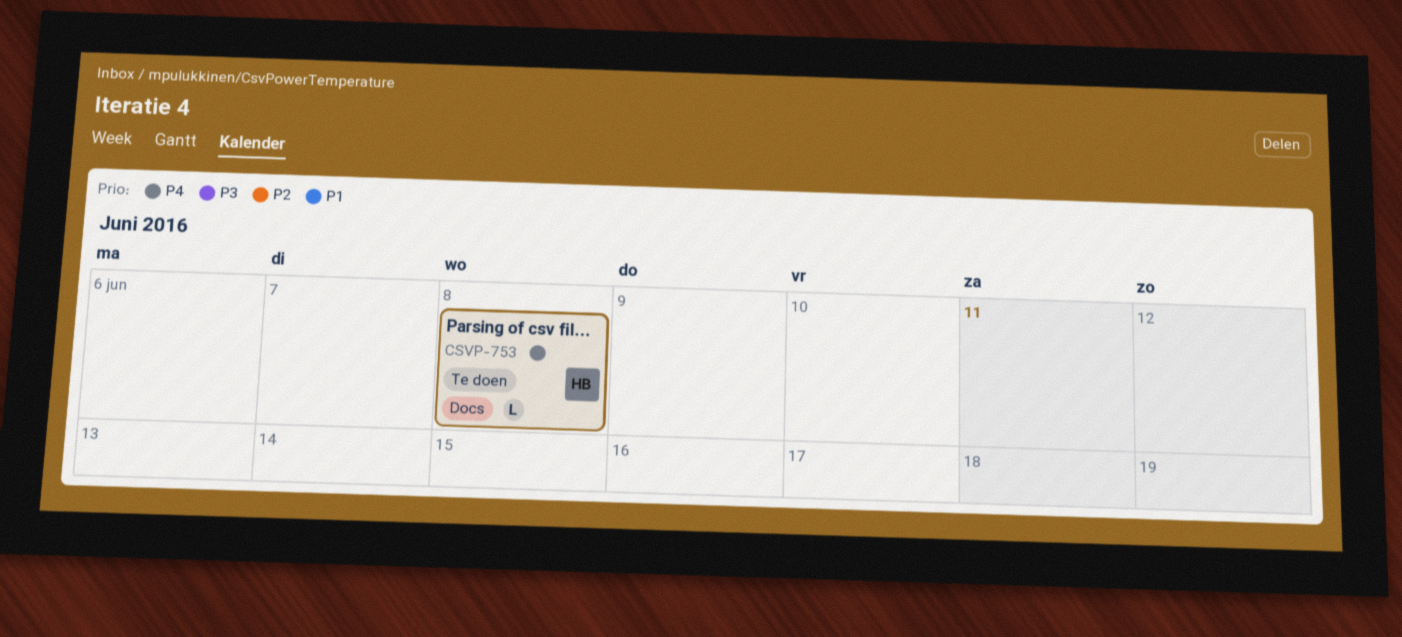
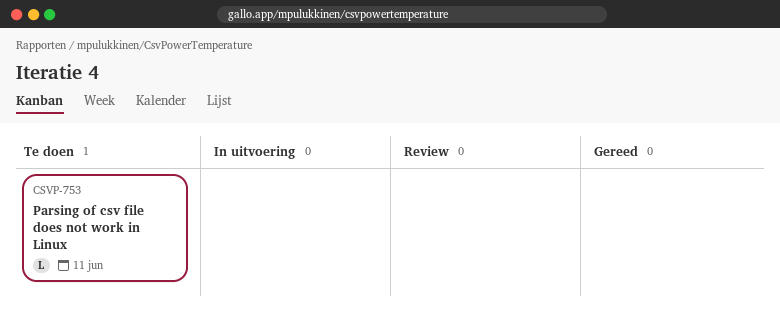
CSVP-753, due: Jun 8 -> Jun 11

